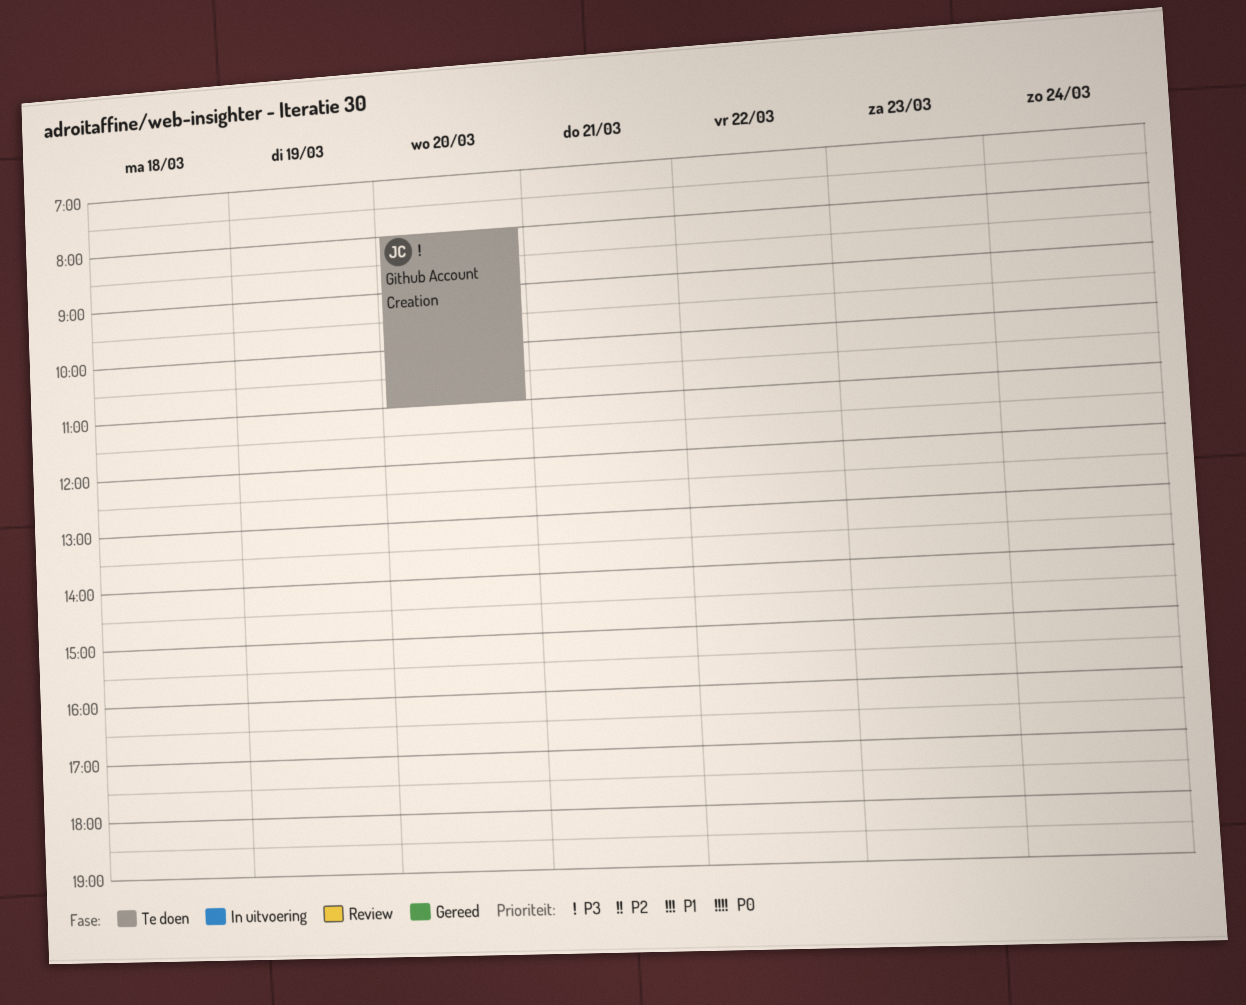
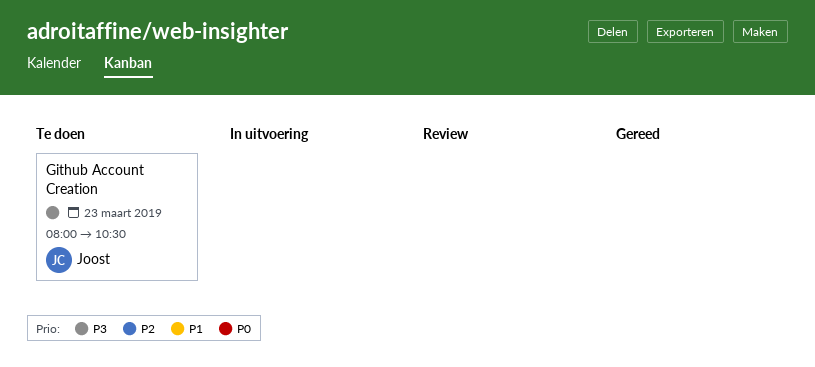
Github Account Creation, day: Mar 20 -> Mar 23
Github Account Creation, ends: 11:00 -> 10:30

